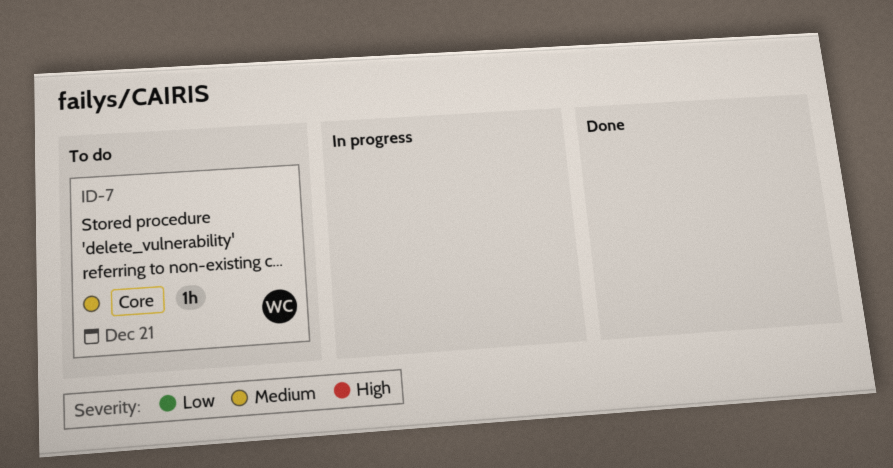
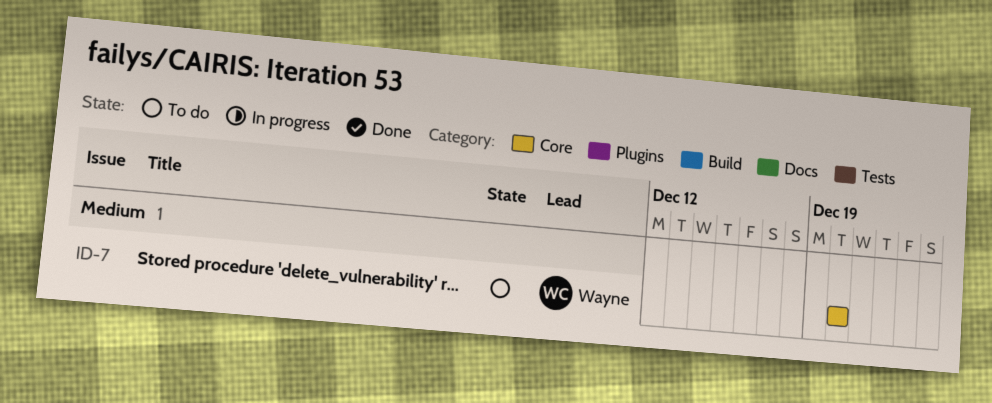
ID-7, due: Dec 21 -> Dec 20

